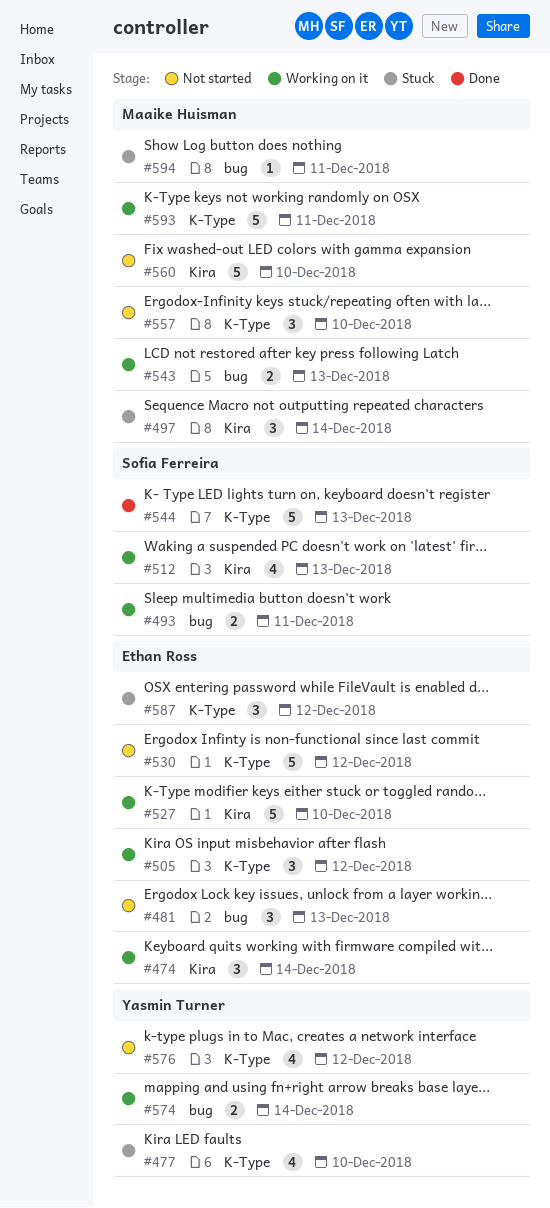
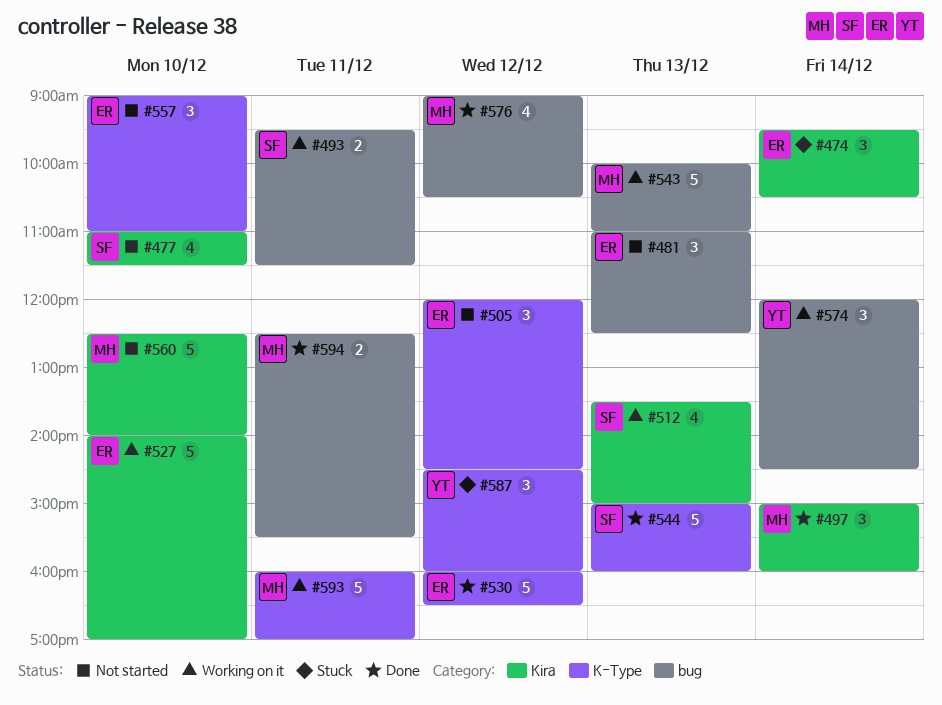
#474, status: Working on it -> Stuck
#477, status: Stuck -> Not started
#477, owner: Yasmin Turner -> Sofia Ferreira
#477, label: K-Type -> Kira
#497, status: Stuck -> Done
#505, status: Working on it -> Not started
#530, status: Not started -> Done
#543, estimate: 2 -> 5
#557, owner: Maaike Huisman -> Ethan Ross
#574, estimate: 2 -> 3
#576, status: Not started -> Done
#576, owner: Yasmin Turner -> Maaike Huisman
#576, label: K-Type -> bug
#587, owner: Ethan Ross -> Yasmin Turner
#594, status: Stuck -> Done
#594, estimate: 1 -> 2

